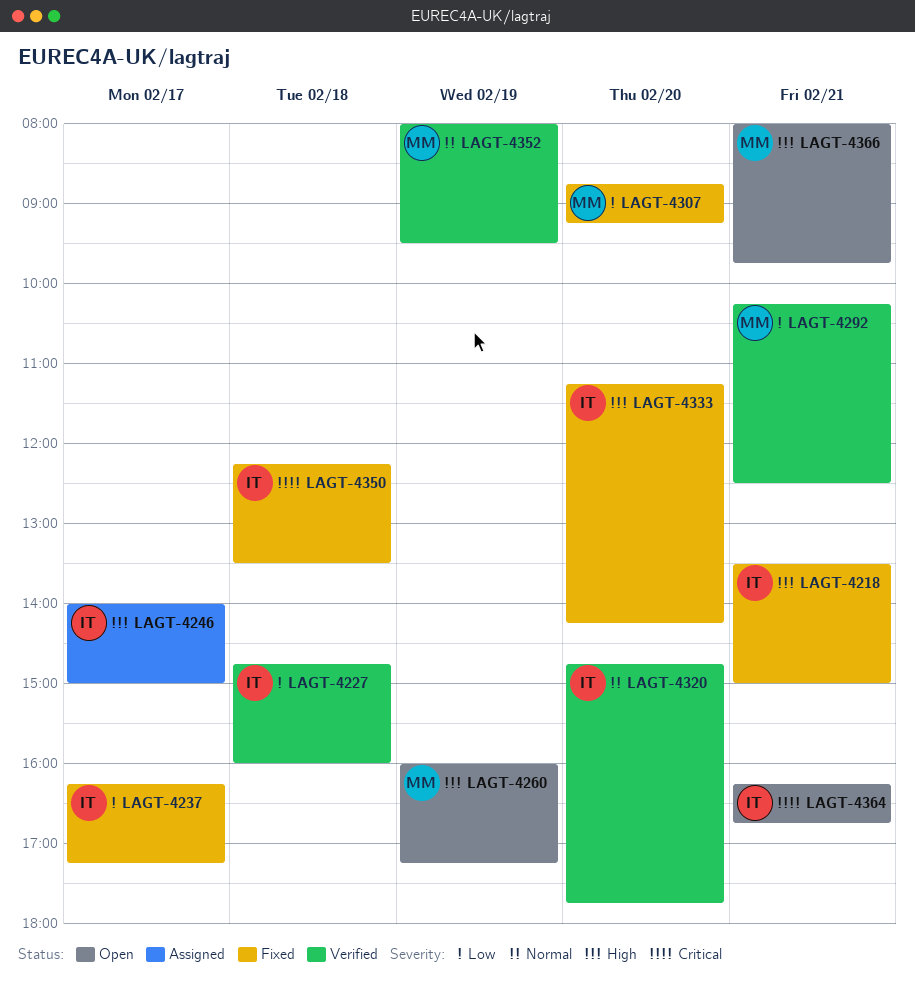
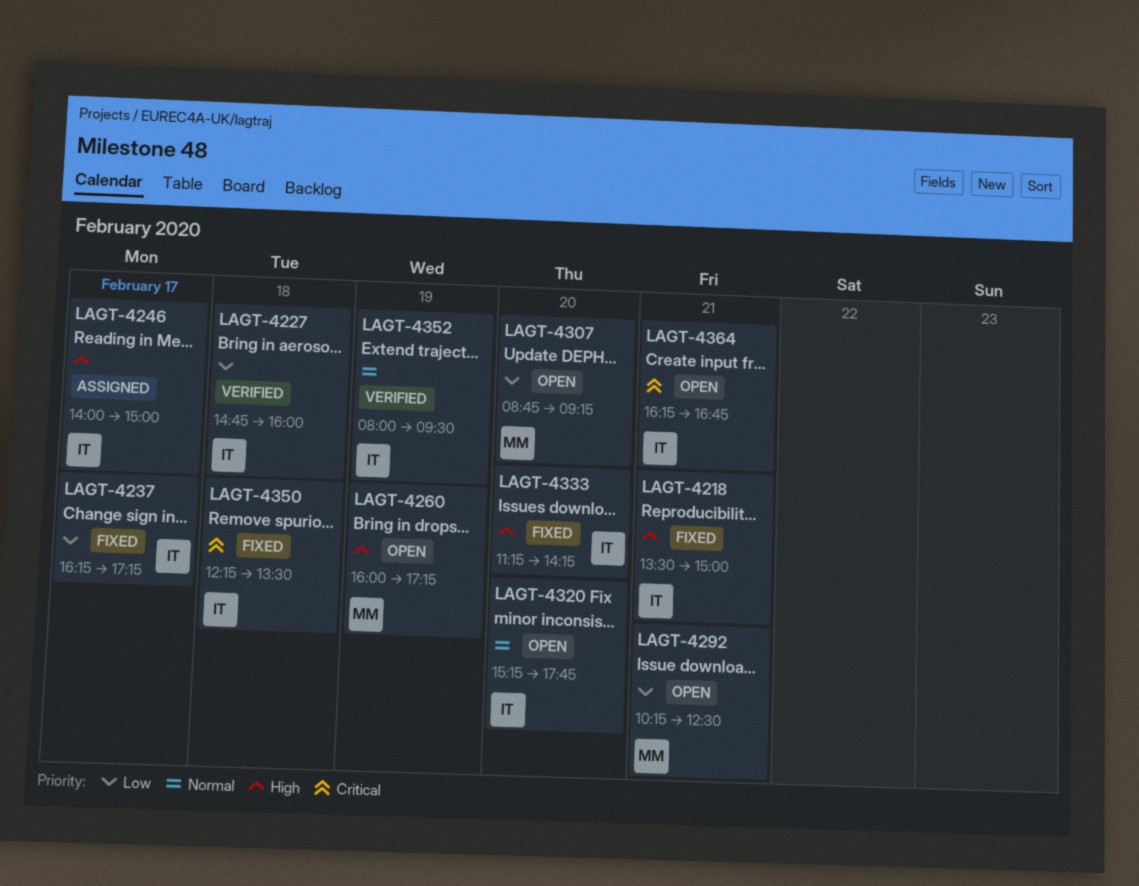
LAGT-4292, status: Verified -> Open
LAGT-4307, status: Fixed -> Open
LAGT-4320, status: Verified -> Open
LAGT-4320, begins: 14:45 -> 15:15
LAGT-4352, owner: MM -> IT
LAGT-4366: present -> none

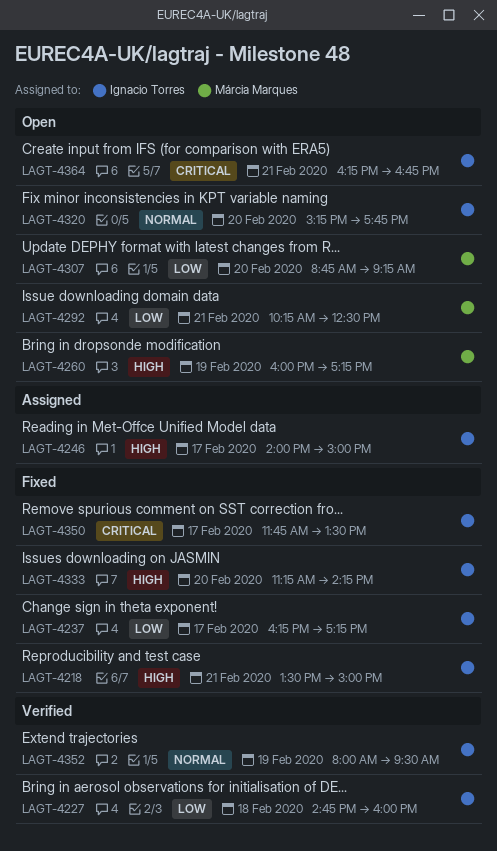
LAGT-4350, day: Feb 18 -> Feb 17
LAGT-4350, begins: 12:15 -> 11:45

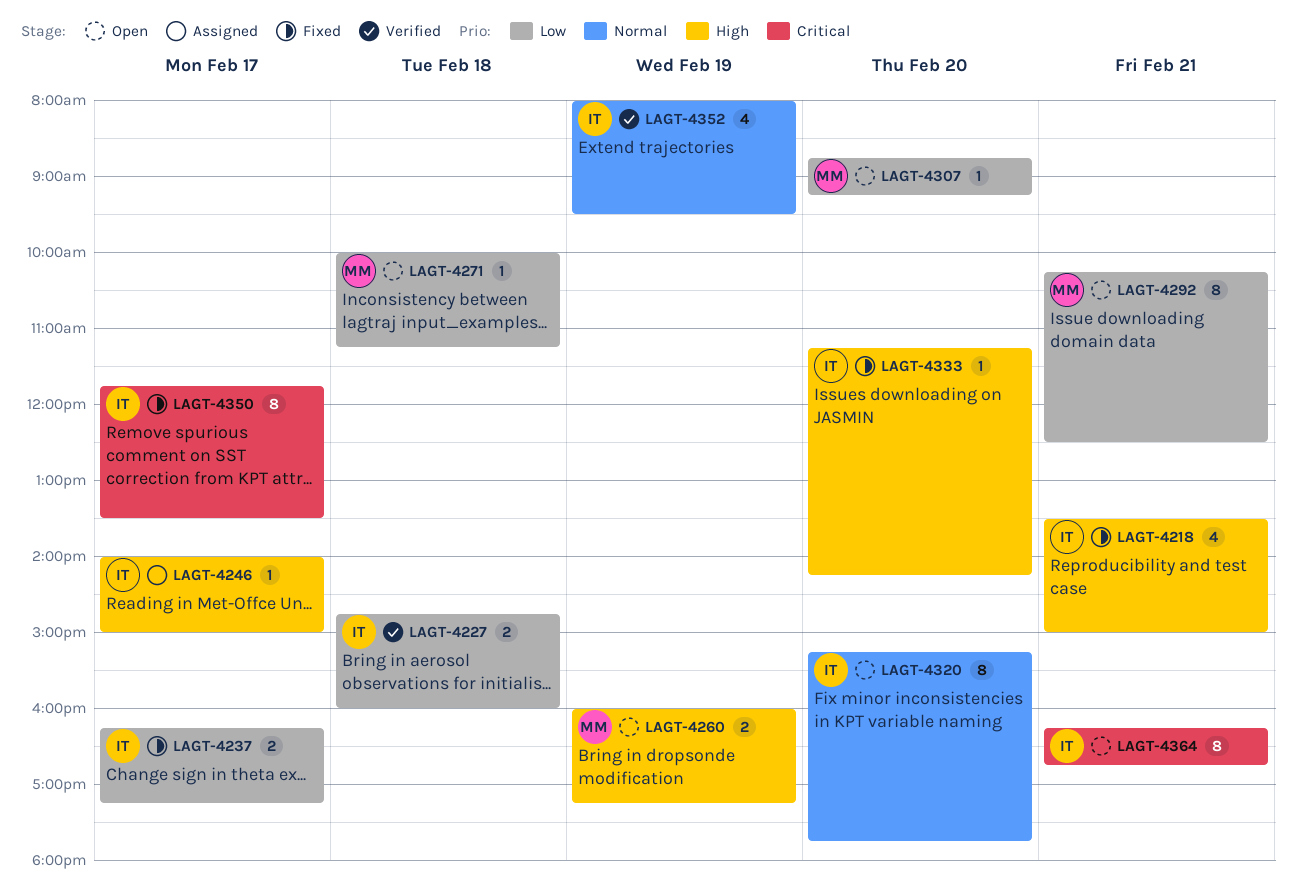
LAGT-4271: none -> present

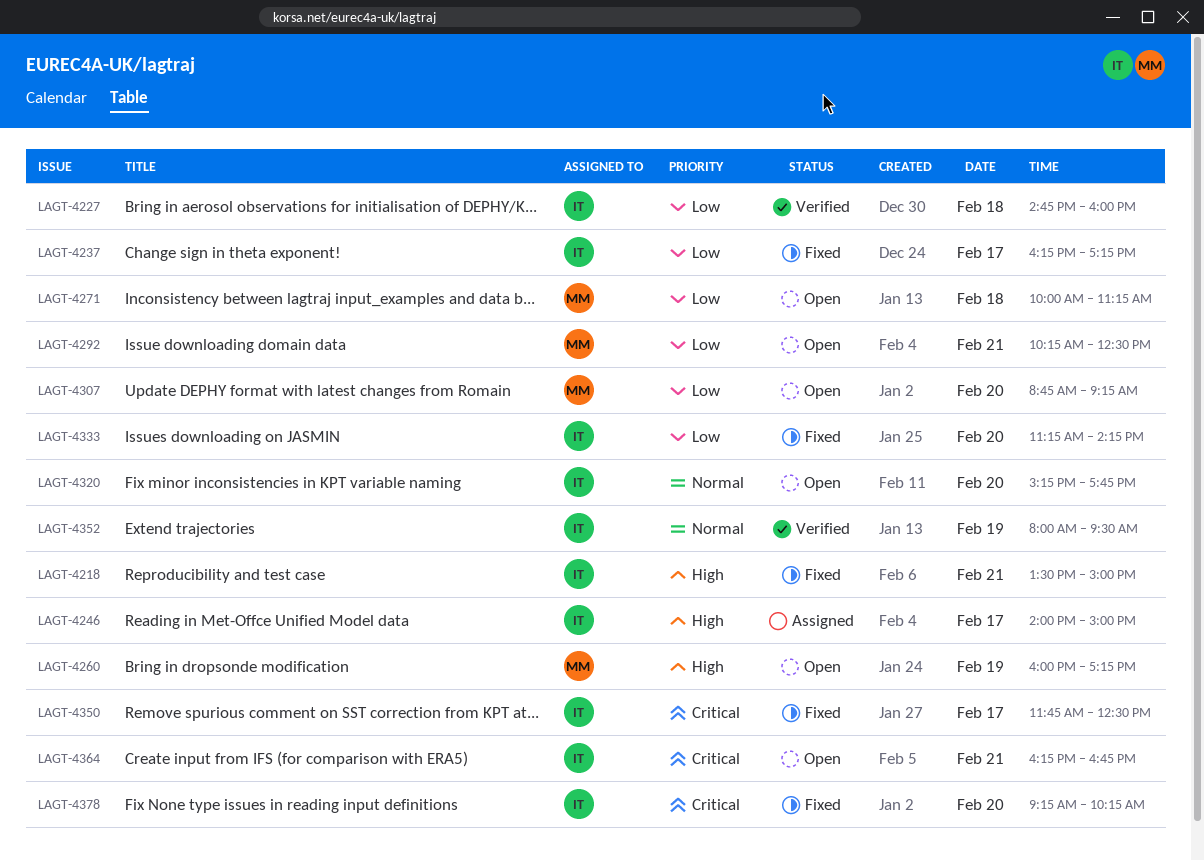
LAGT-4333, priority: High -> Low
LAGT-4350, ends: 13:30 -> 12:30
LAGT-4378: none -> present

